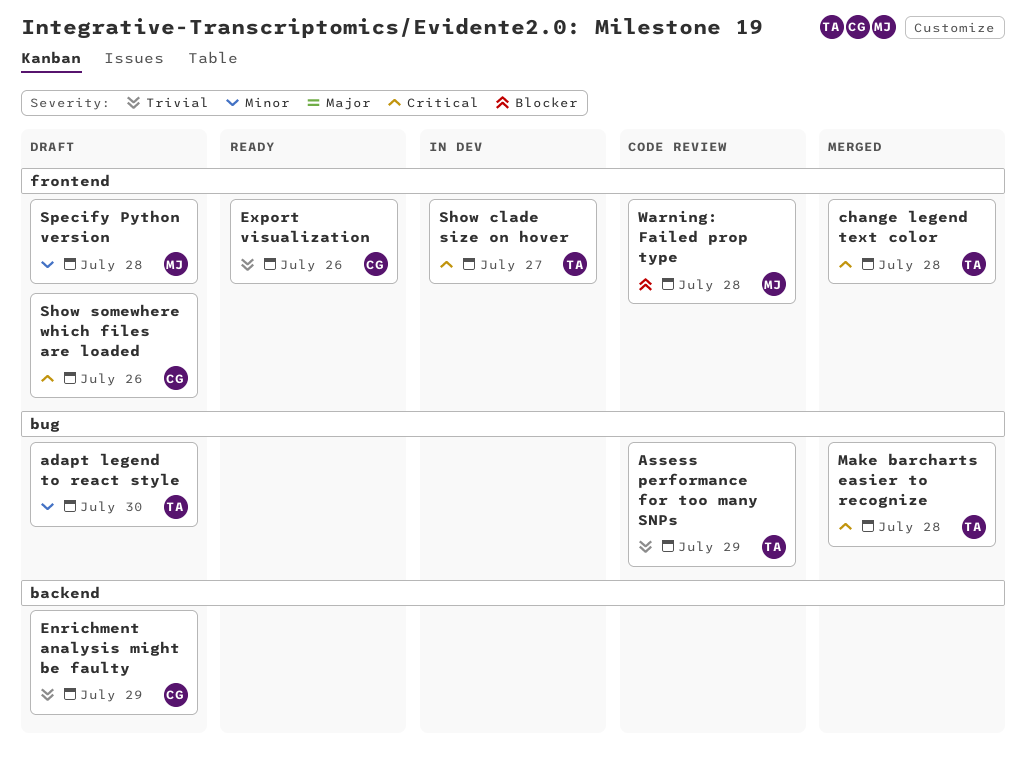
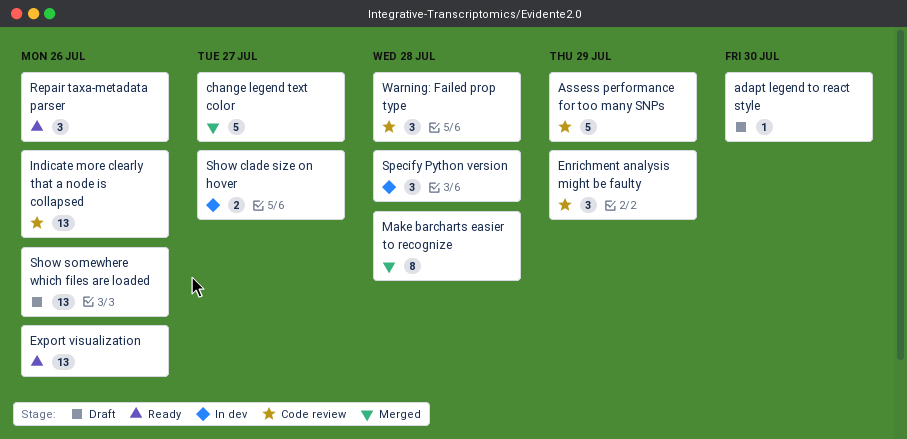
change legend text color, due: Jul 28 -> Jul 27
Enrichment analysis might be faulty, status: Draft -> Code review
Indicate more clearly that a node is collapsed: none -> present
Repair taxa-metadata parser: none -> present
Specify Python version, status: Draft -> In dev

